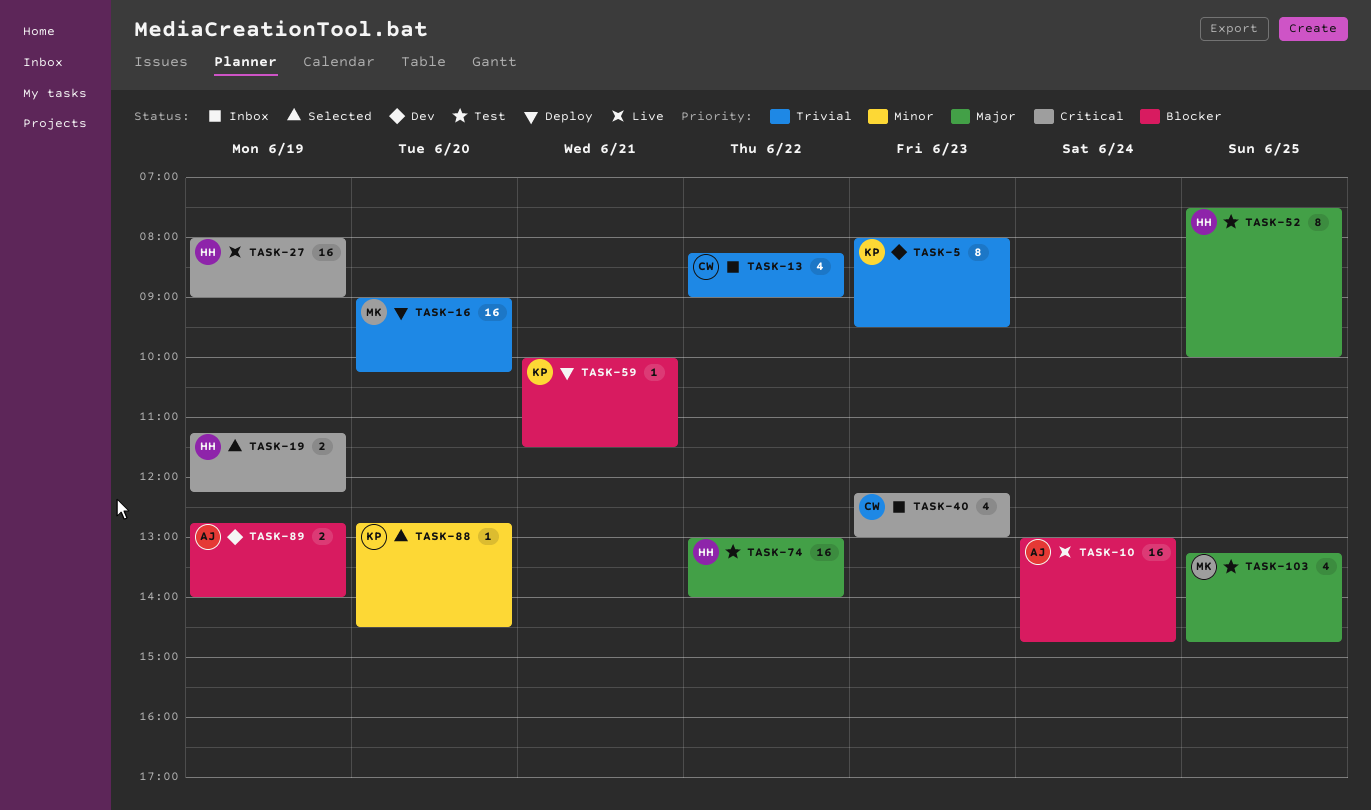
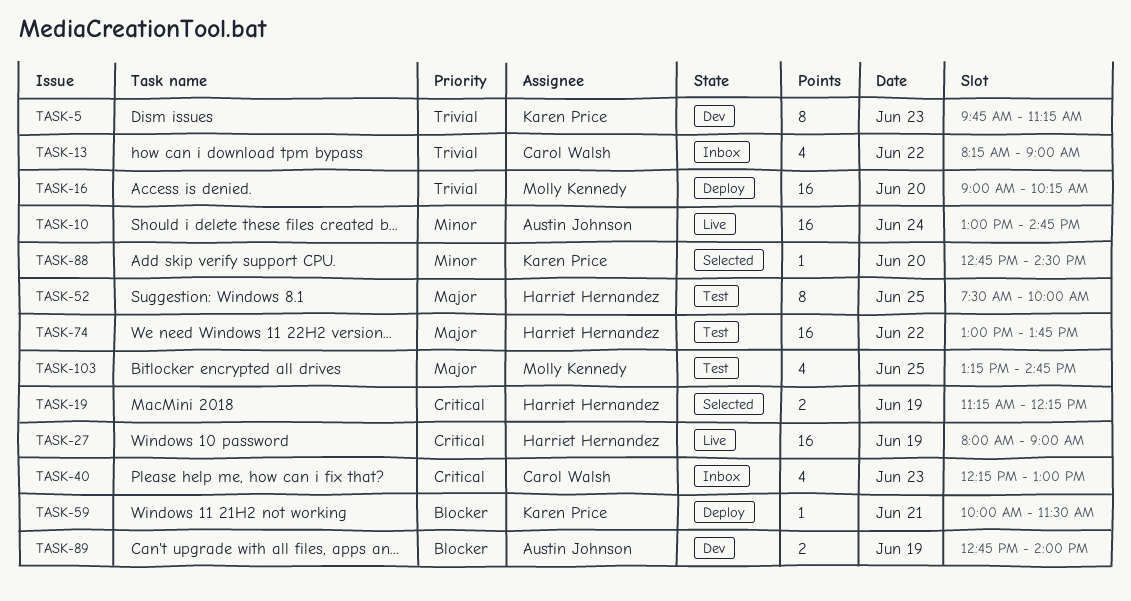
TASK-5, begins: 08:00 -> 09:45
TASK-5, ends: 09:30 -> 11:15
TASK-10, priority: Blocker -> Minor
TASK-74, ends: 14:00 -> 13:45

